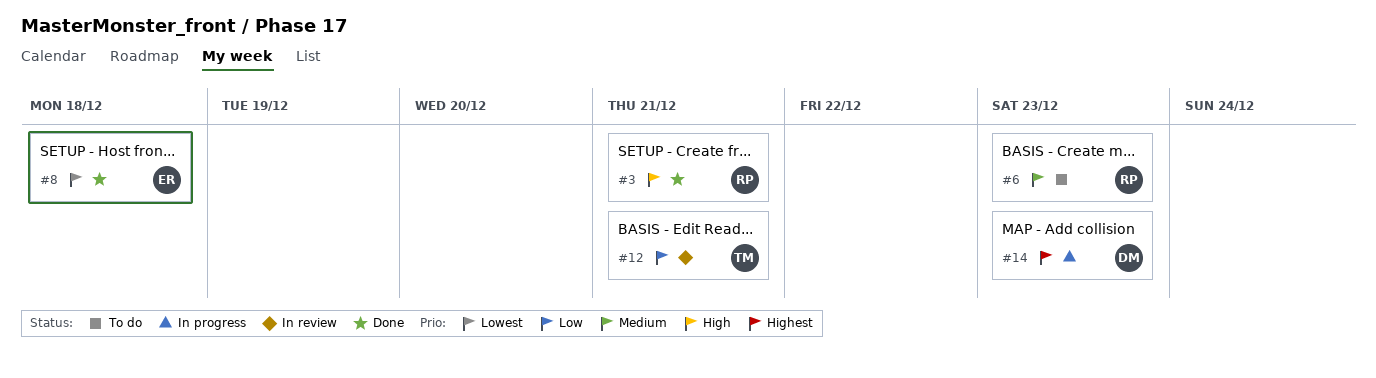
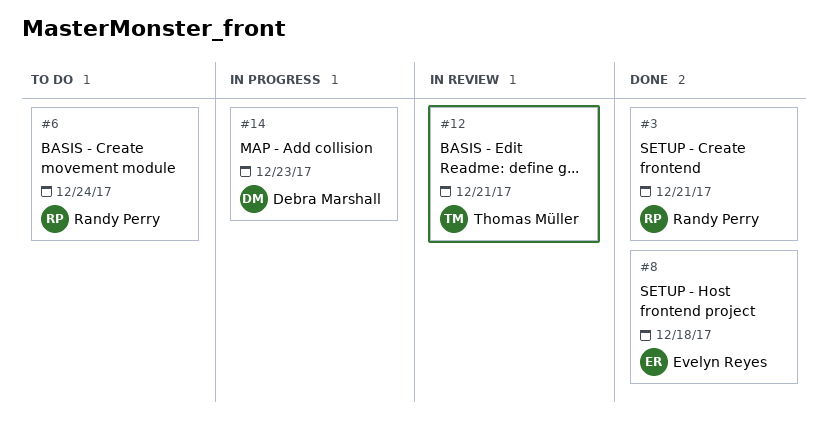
#6, due: Dec 23 -> Dec 24

